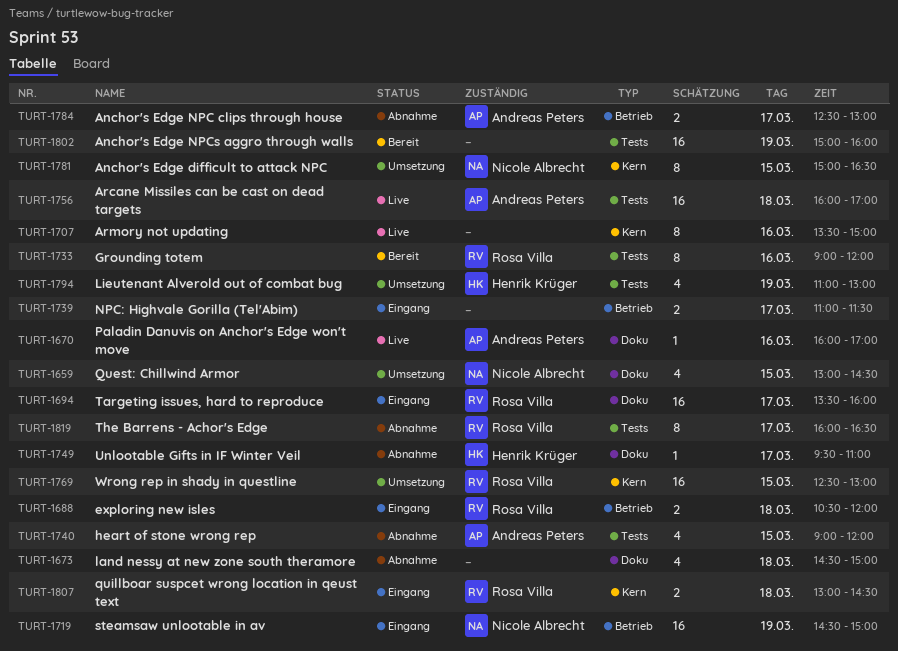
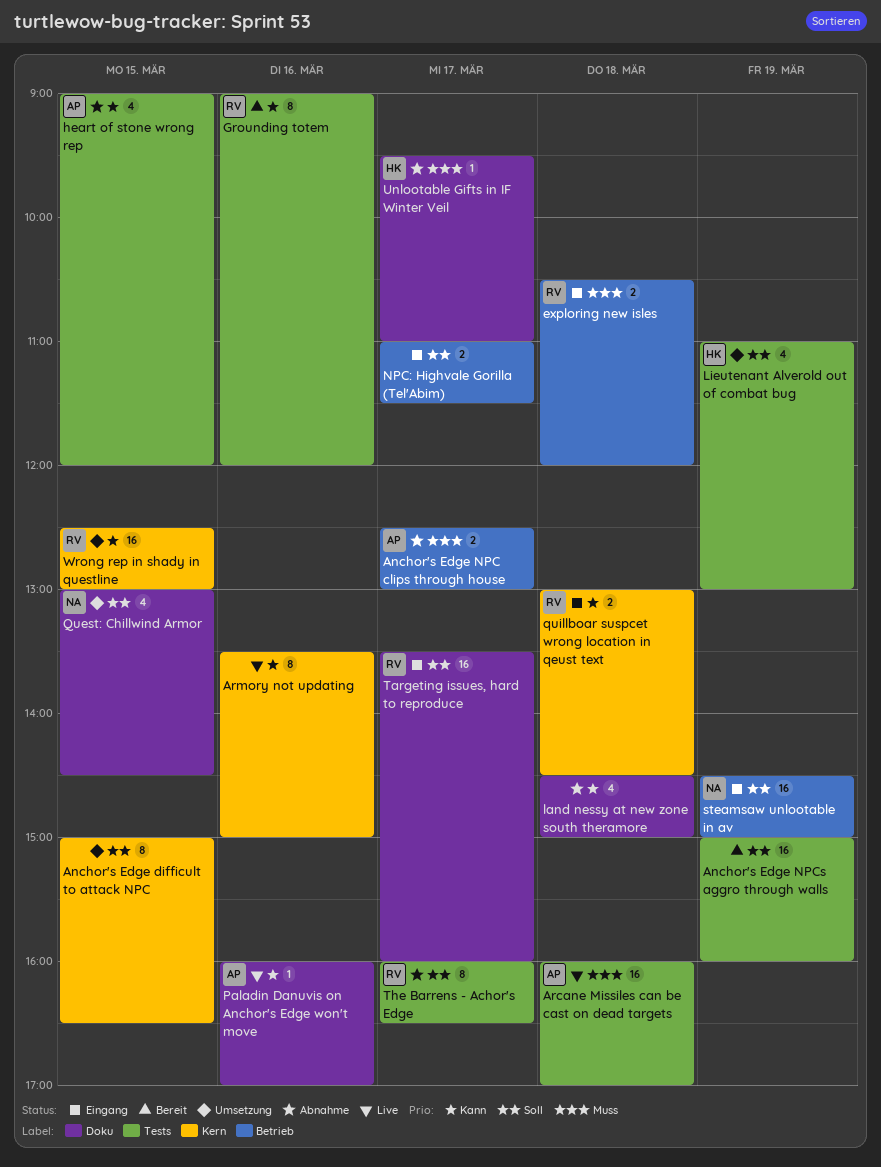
Anchor's Edge difficult to attack NPC, owner: Nicole Albrecht -> none

